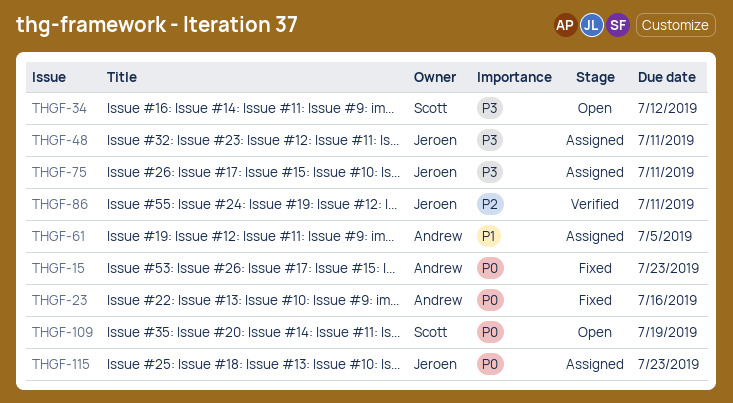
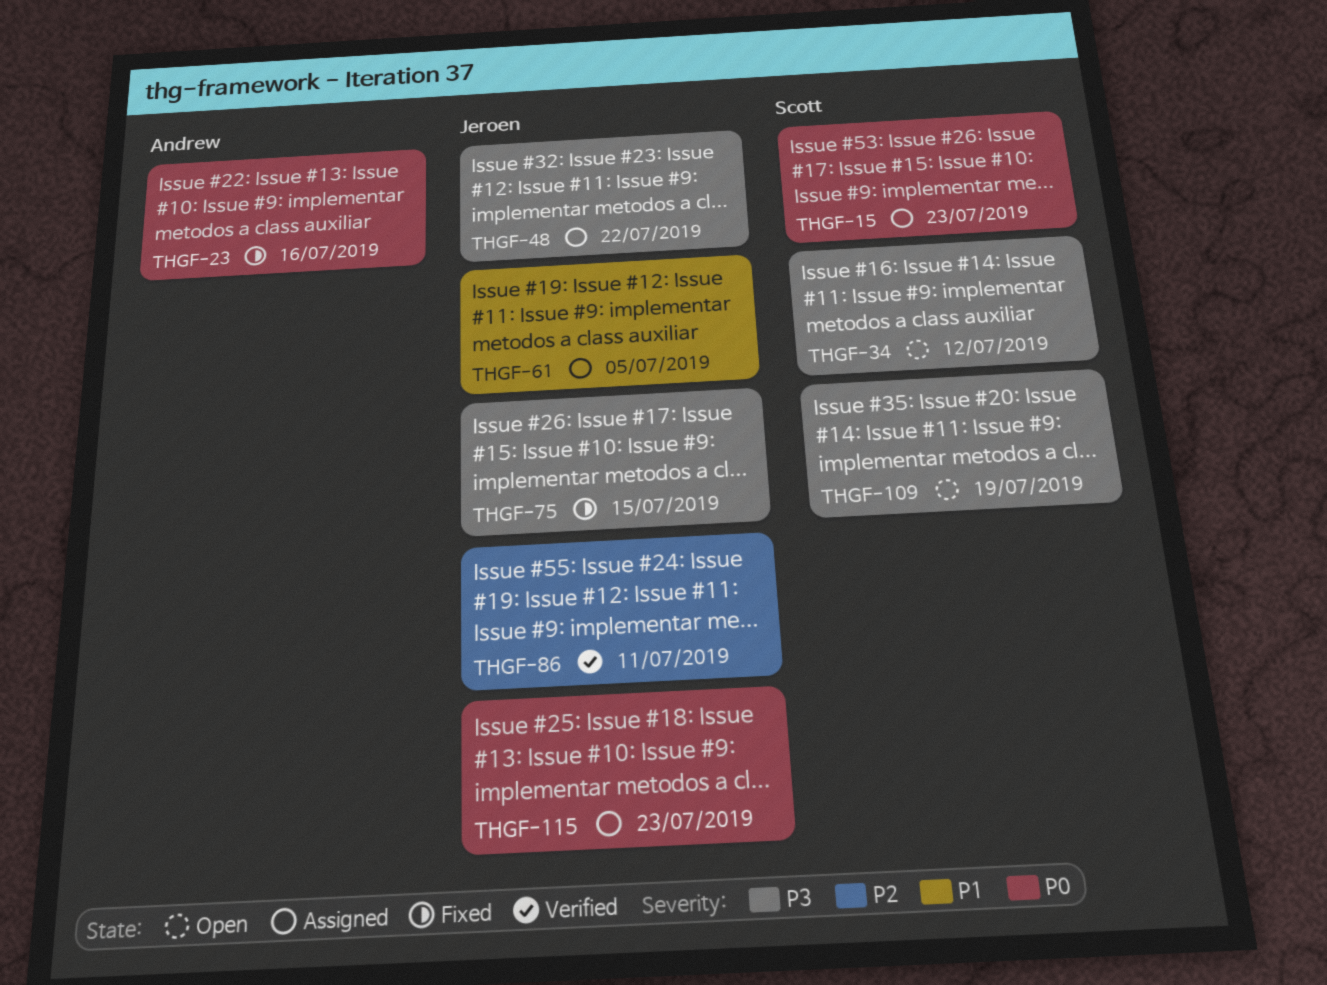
THGF-15, status: Fixed -> Assigned
THGF-15, owner: Andrew -> Scott
THGF-48, due: Jul 11 -> Jul 22
THGF-61, owner: Andrew -> Jeroen
THGF-75, status: Assigned -> Fixed
THGF-75, due: Jul 11 -> Jul 15
THGF-109, priority: P0 -> P3

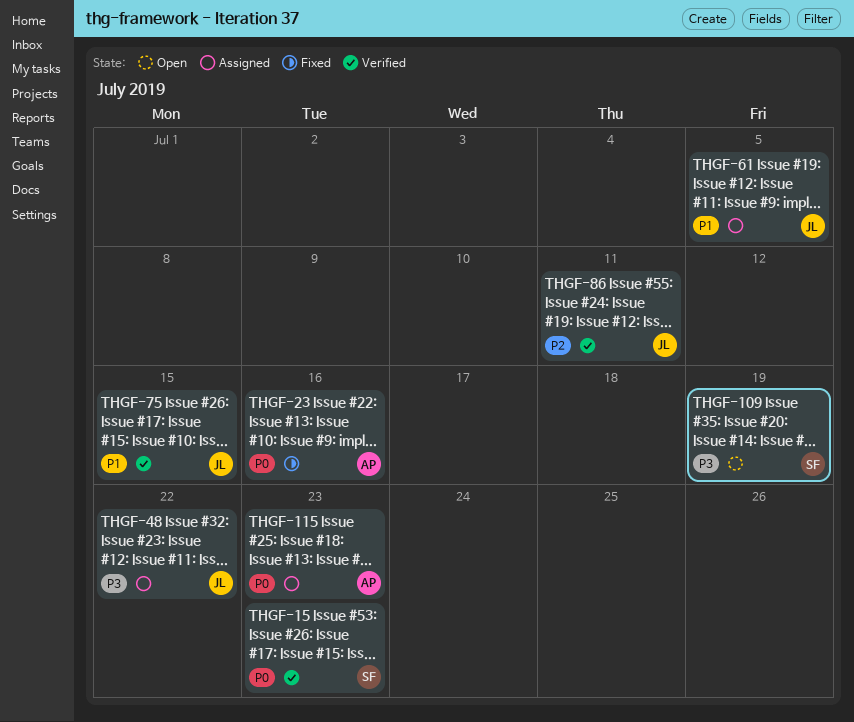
THGF-15, status: Assigned -> Verified
THGF-34: present -> none
THGF-75, status: Fixed -> Verified
THGF-75, priority: P3 -> P1
THGF-115, owner: Jeroen -> Andrew

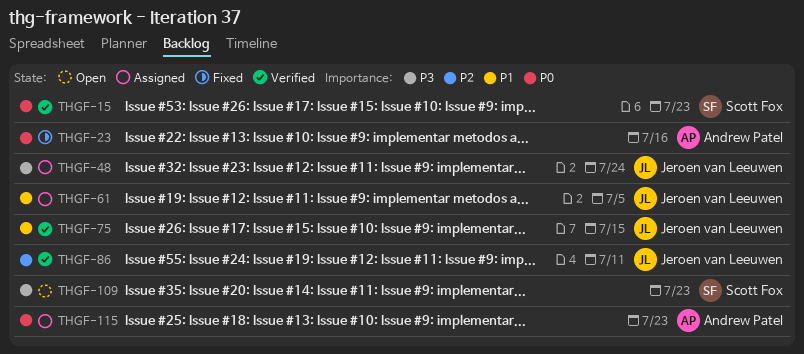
THGF-48, due: Jul 22 -> Jul 24
THGF-109, due: Jul 19 -> Jul 23

